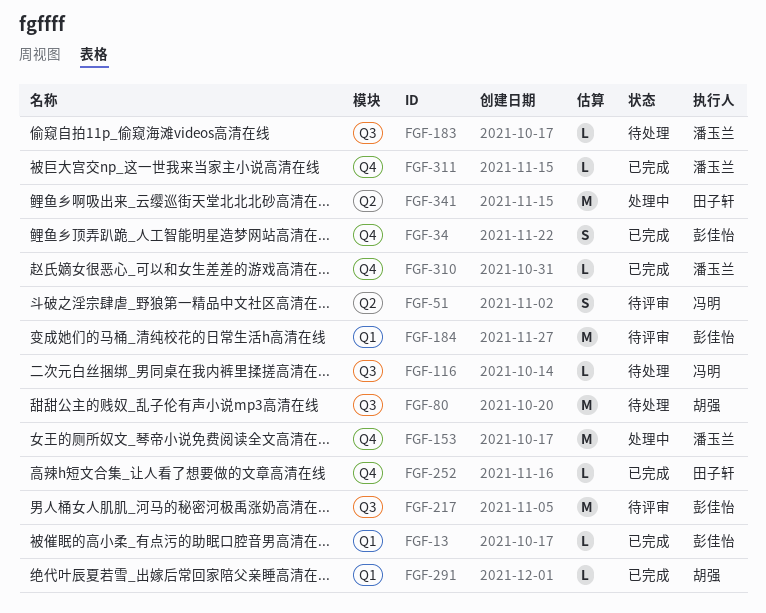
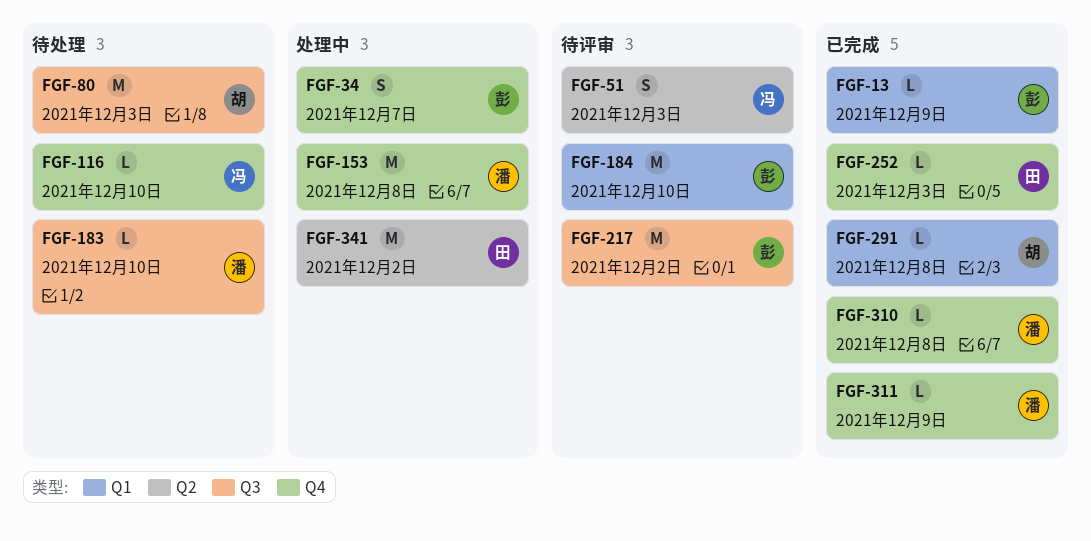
FGF-34, status: 已完成 -> 处理中
FGF-116, label: Q3 -> Q4

